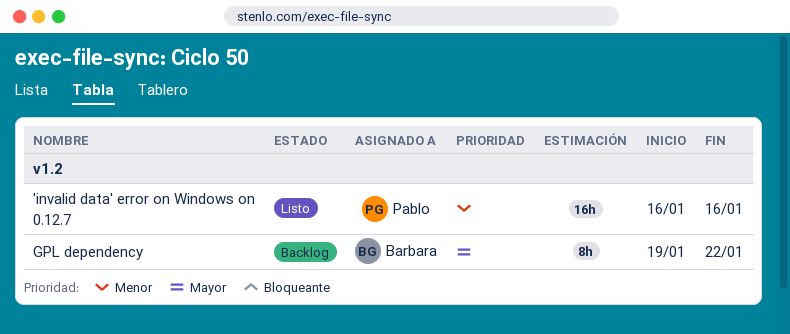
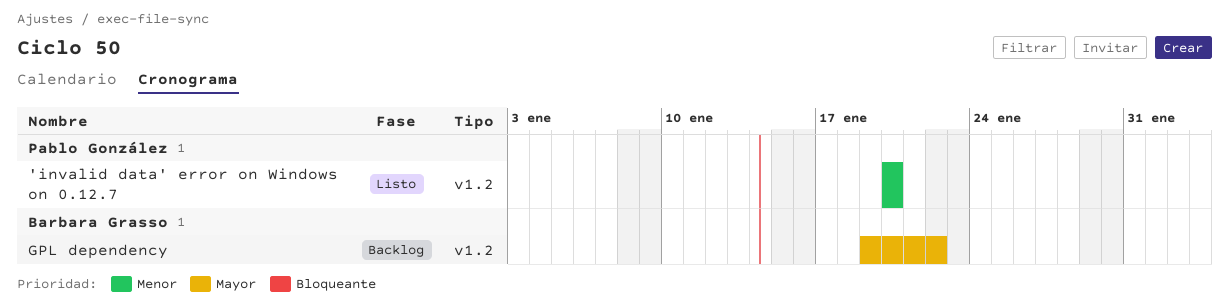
'invalid data' error on Windows on 0.12.7, start: Jan 16 -> Jan 20
'invalid data' error on Windows on 0.12.7, due: Jan 16 -> Jan 20

